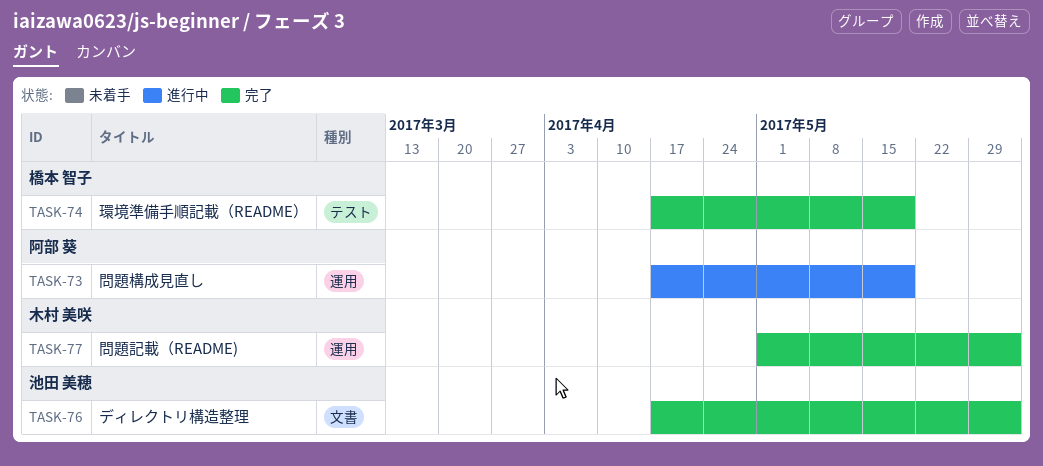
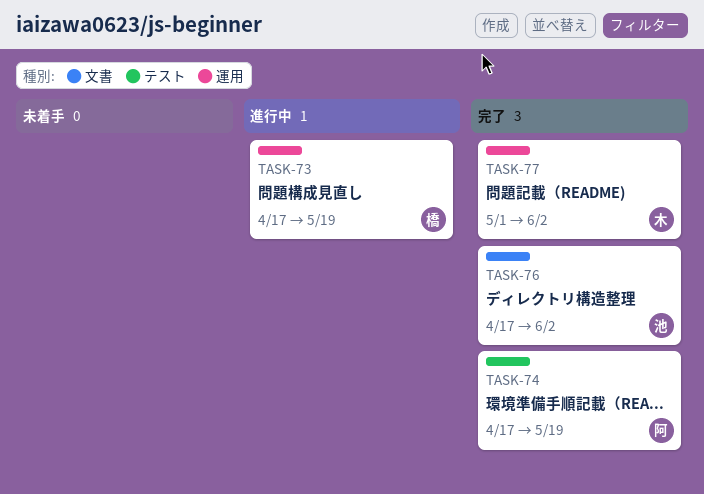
TASK-73, owner: 阿部 葵 -> 橋本 智子
TASK-74, owner: 橋本 智子 -> 阿部 葵

